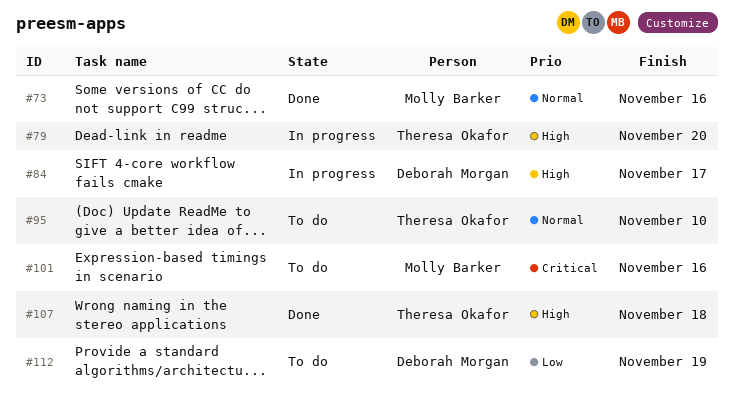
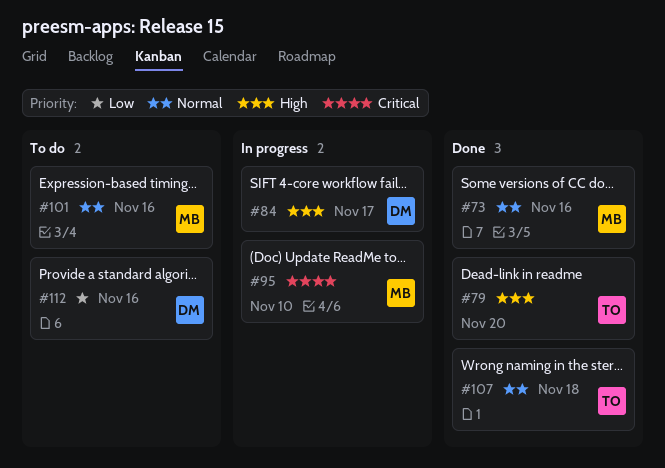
#79, status: In progress -> Done
#95, status: To do -> In progress
#95, owner: Theresa Okafor -> Molly Barker
#95, priority: Normal -> Critical
#101, priority: Critical -> Normal
#107, priority: High -> Normal
#112, due: Nov 19 -> Nov 16

